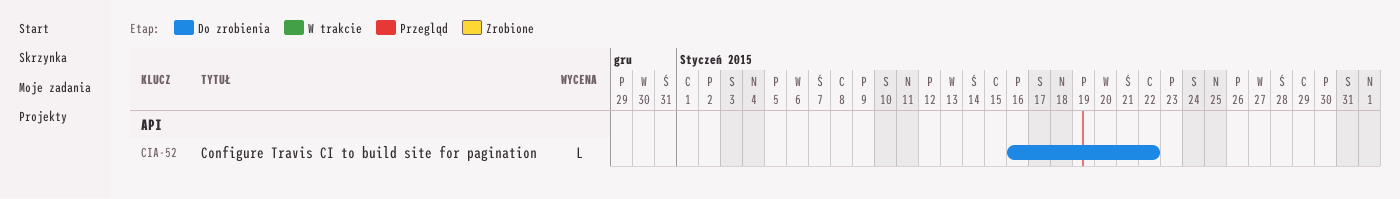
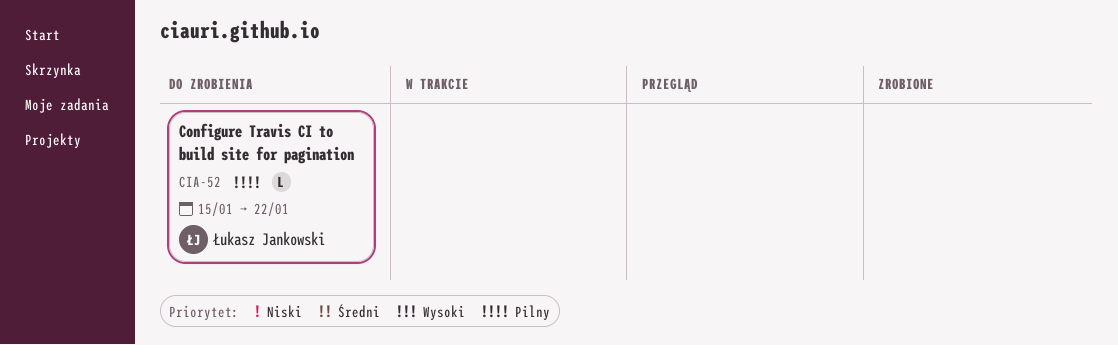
CIA-52, start: Jan 16 -> Jan 15

